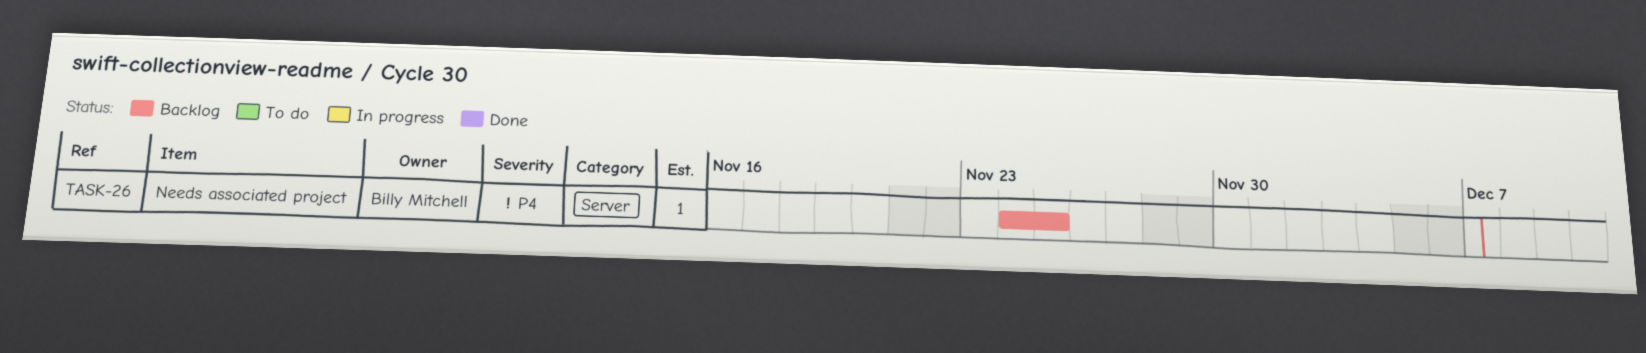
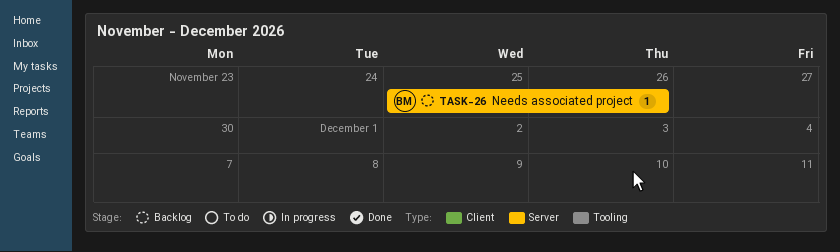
TASK-26, start: Nov 24 -> Nov 25
TASK-26, due: Nov 25 -> Nov 26

